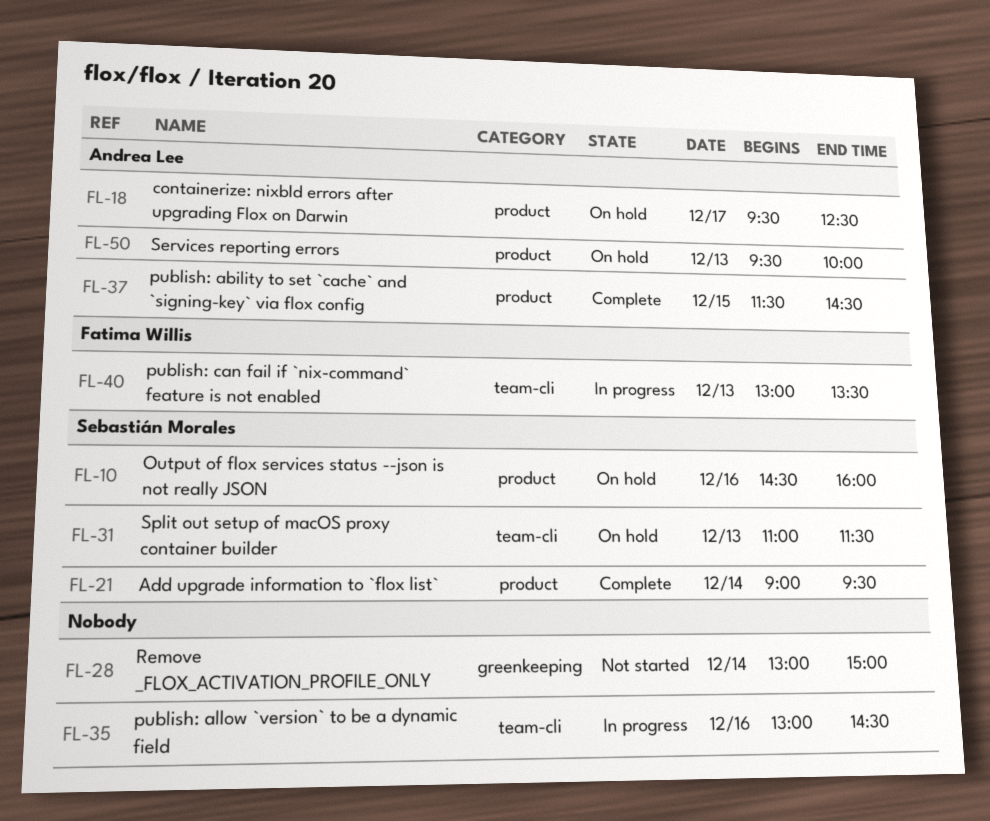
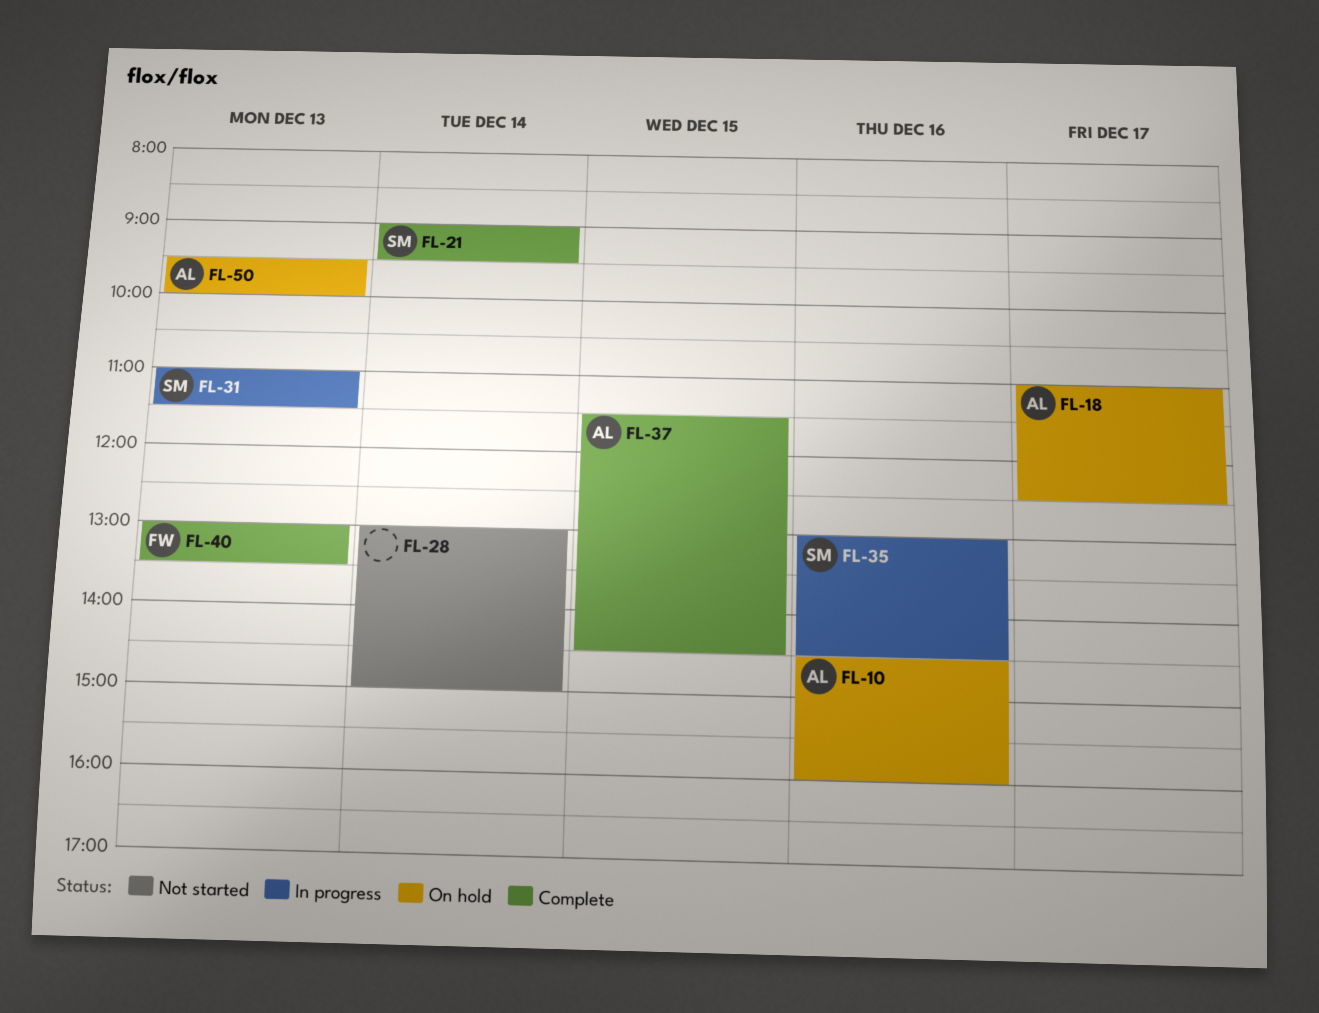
FL-10, owner: Sebastián Morales -> Andrea Lee
FL-18, begins: 09:30 -> 11:00
FL-31, status: On hold -> In progress
FL-35, owner: none -> Sebastián Morales
FL-40, status: In progress -> Complete

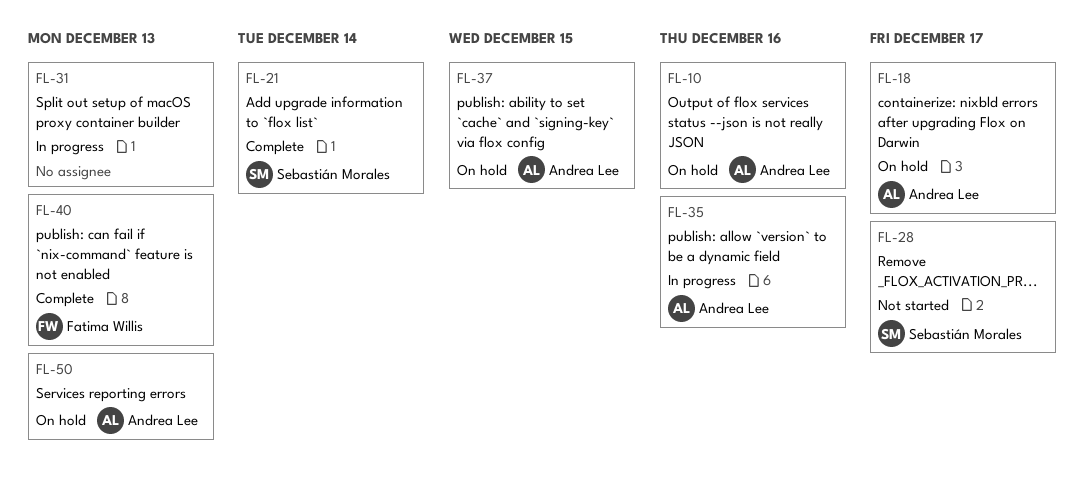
FL-28, owner: none -> Sebastián Morales
FL-28, day: Dec 14 -> Dec 17
FL-31, owner: Sebastián Morales -> none
FL-35, owner: Sebastián Morales -> Andrea Lee
FL-37, status: Complete -> On hold

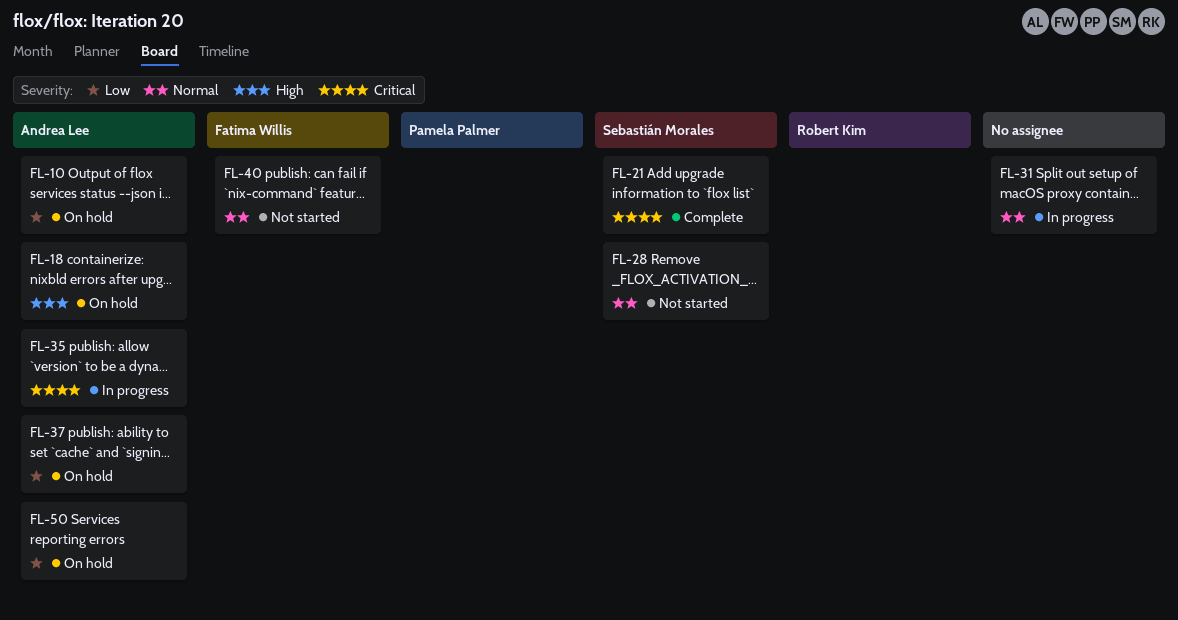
FL-40, status: Complete -> Not started

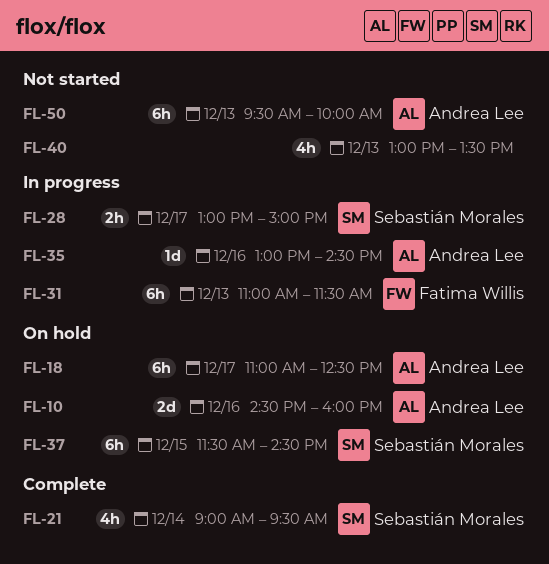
FL-28, status: Not started -> In progress
FL-31, owner: none -> Fatima Willis
FL-37, owner: Andrea Lee -> Sebastián Morales
FL-40, owner: Fatima Willis -> none
FL-50, status: On hold -> Not started

